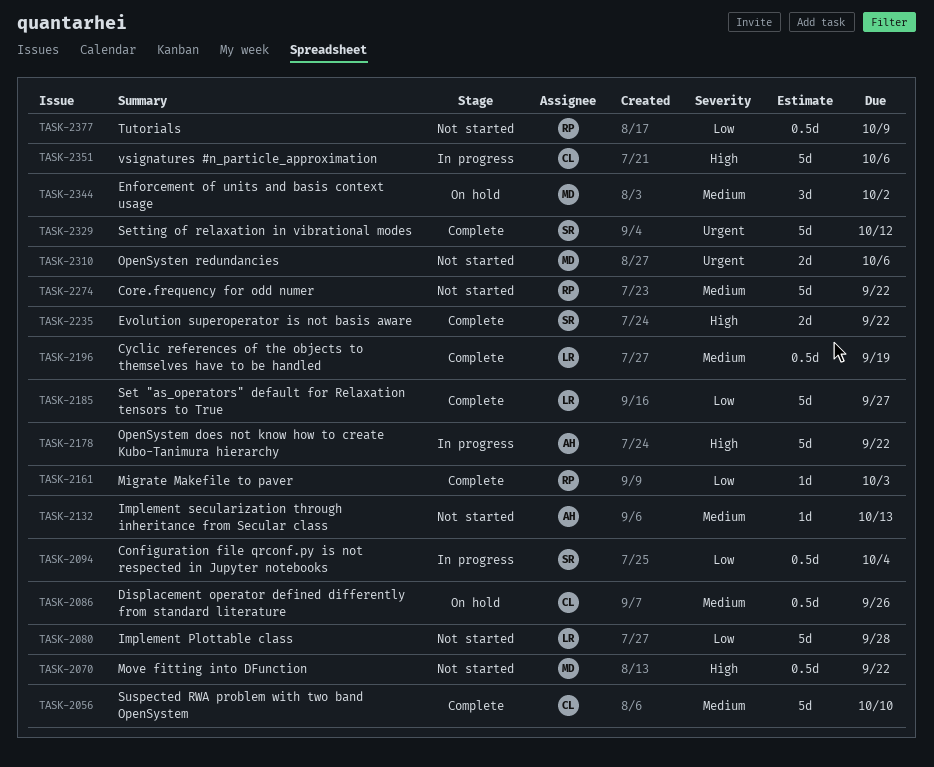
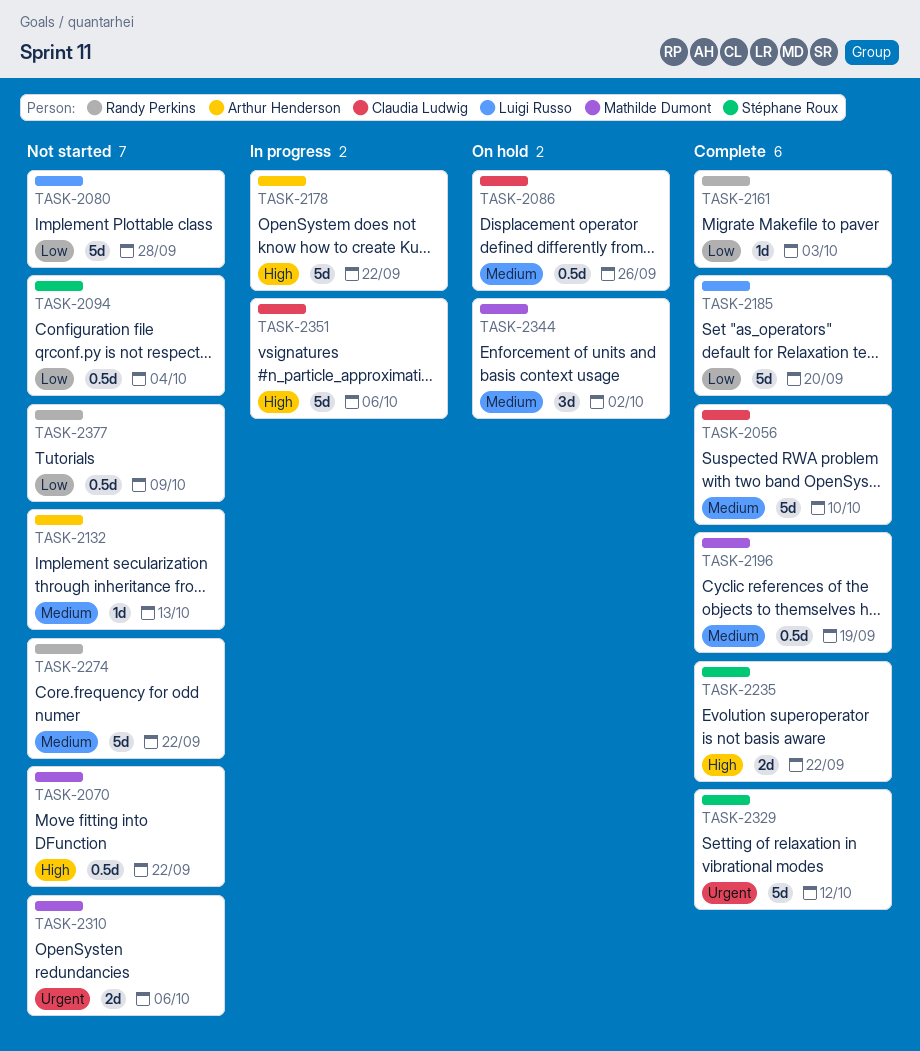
TASK-2094, status: In progress -> Not started
TASK-2185, due: Sep 27 -> Sep 20
TASK-2196, owner: Luigi Russo -> Mathilde Dumont

